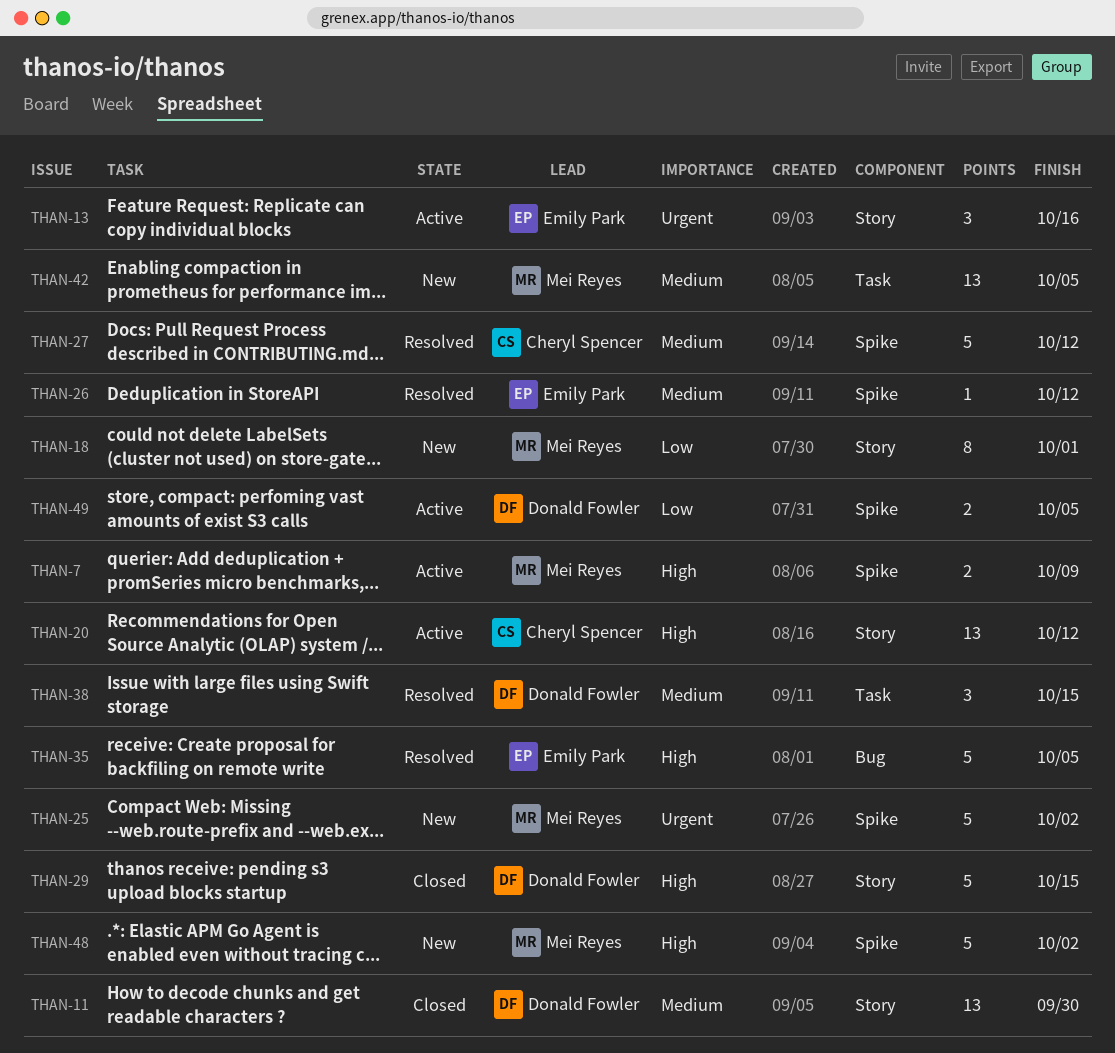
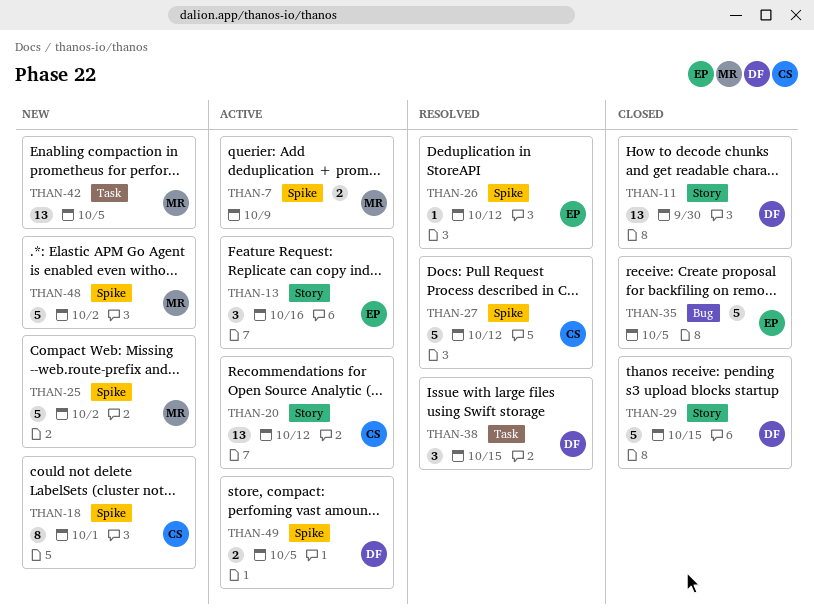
THAN-18, owner: Mei Reyes -> Cheryl Spencer
THAN-18, label: Story -> Spike
THAN-35, status: Resolved -> Closed

